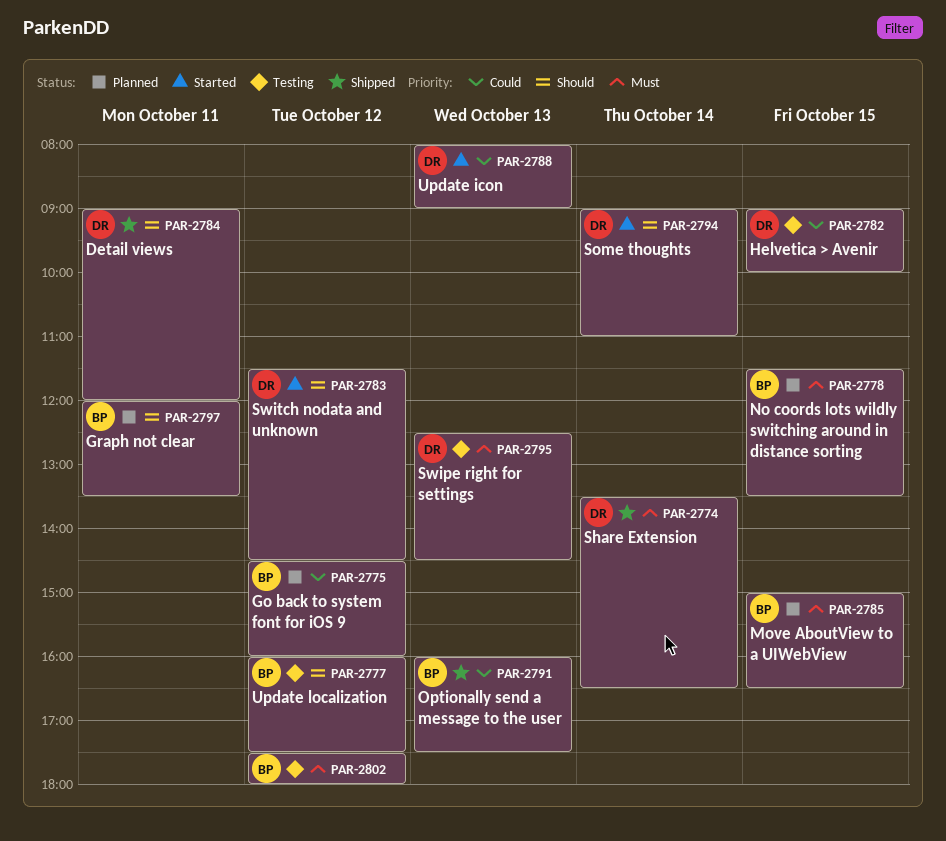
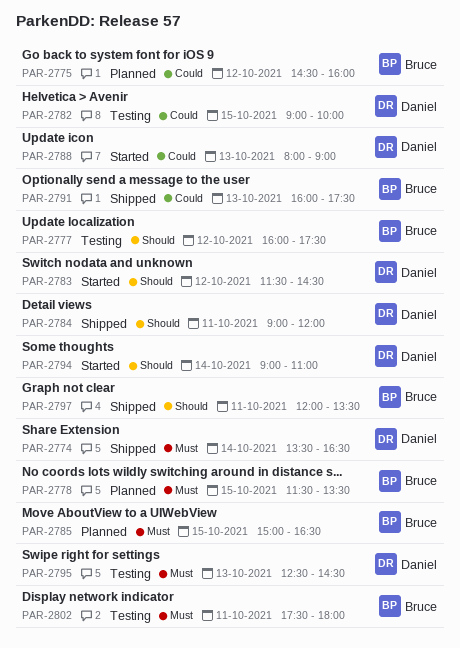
PAR-2797, status: Planned -> Shipped
PAR-2802, day: Oct 12 -> Oct 11

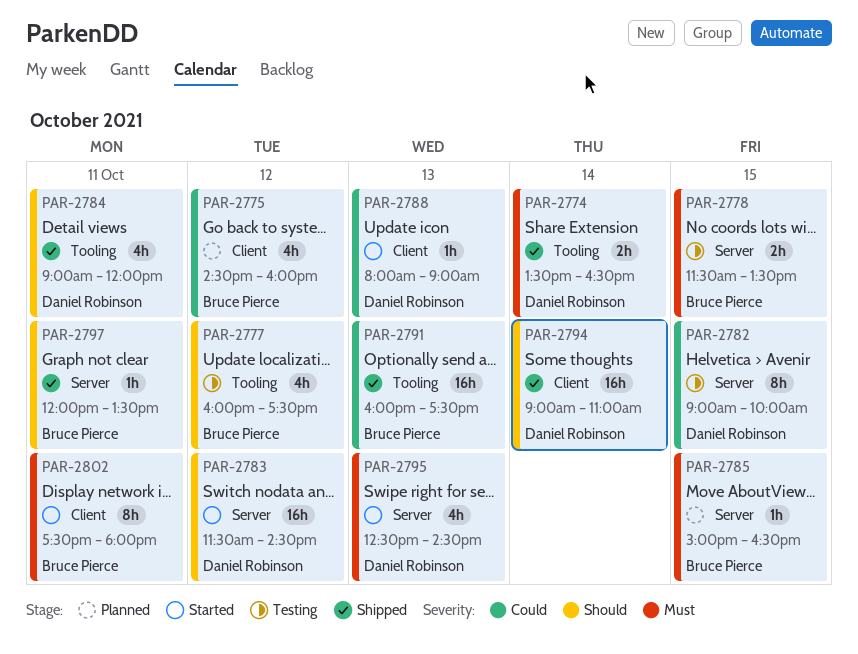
PAR-2778, status: Planned -> Testing
PAR-2794, status: Started -> Shipped
PAR-2795, status: Testing -> Started
PAR-2802, status: Testing -> Started

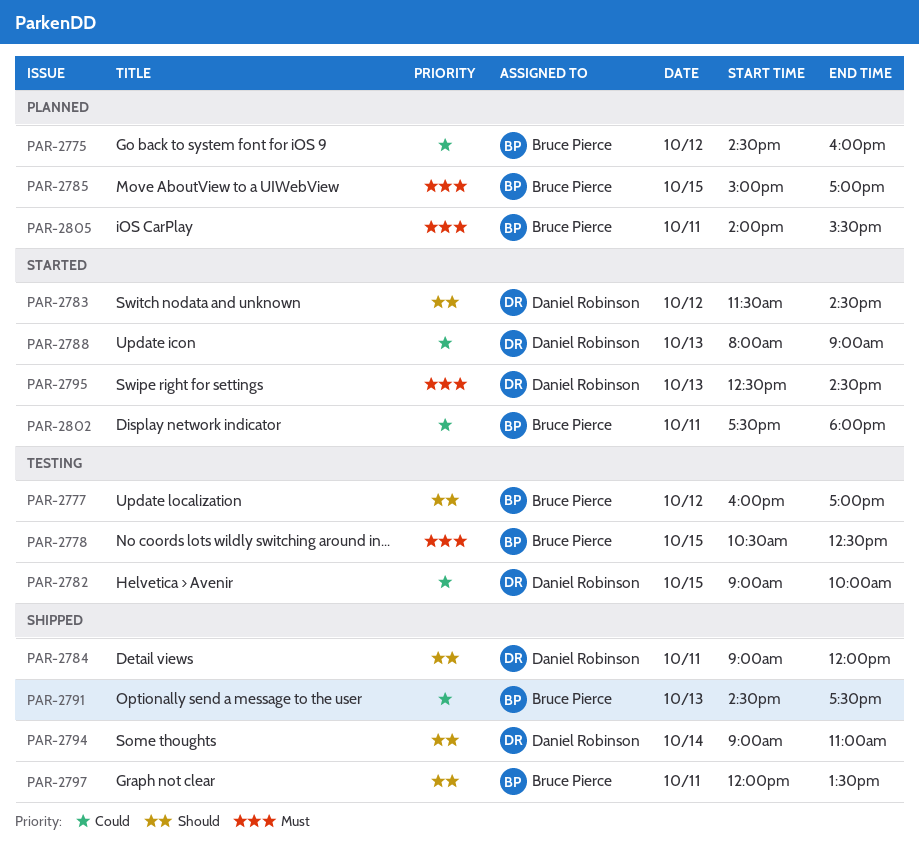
PAR-2774: present -> none
PAR-2777, ends: 17:30 -> 17:00
PAR-2778, begins: 11:30 -> 10:30
PAR-2778, ends: 13:30 -> 12:30
PAR-2785, ends: 16:30 -> 17:00
PAR-2791, begins: 16:00 -> 14:30
PAR-2802, priority: Must -> Could
PAR-2805: none -> present

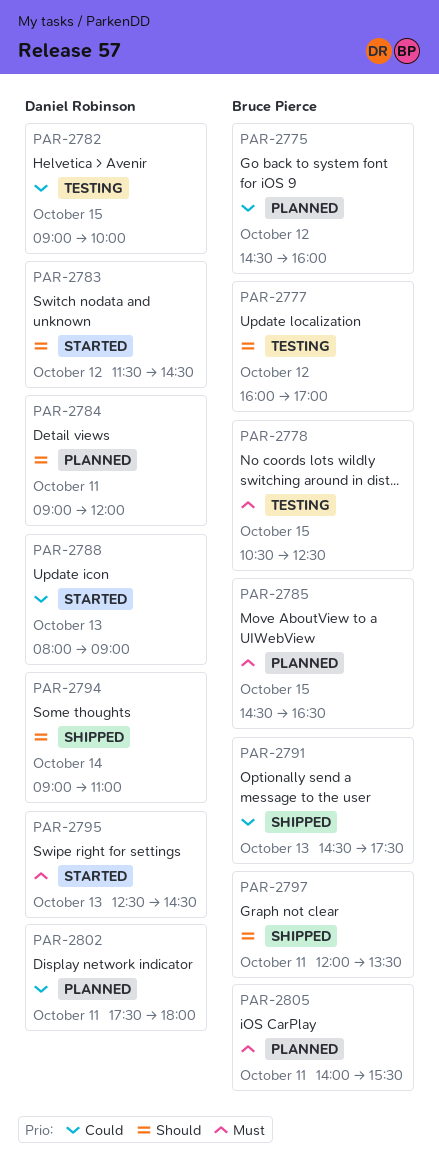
PAR-2784, status: Shipped -> Planned
PAR-2785, begins: 15:00 -> 14:30
PAR-2785, ends: 17:00 -> 16:30
PAR-2802, status: Started -> Planned
PAR-2802, owner: Bruce Pierce -> Daniel Robinson

